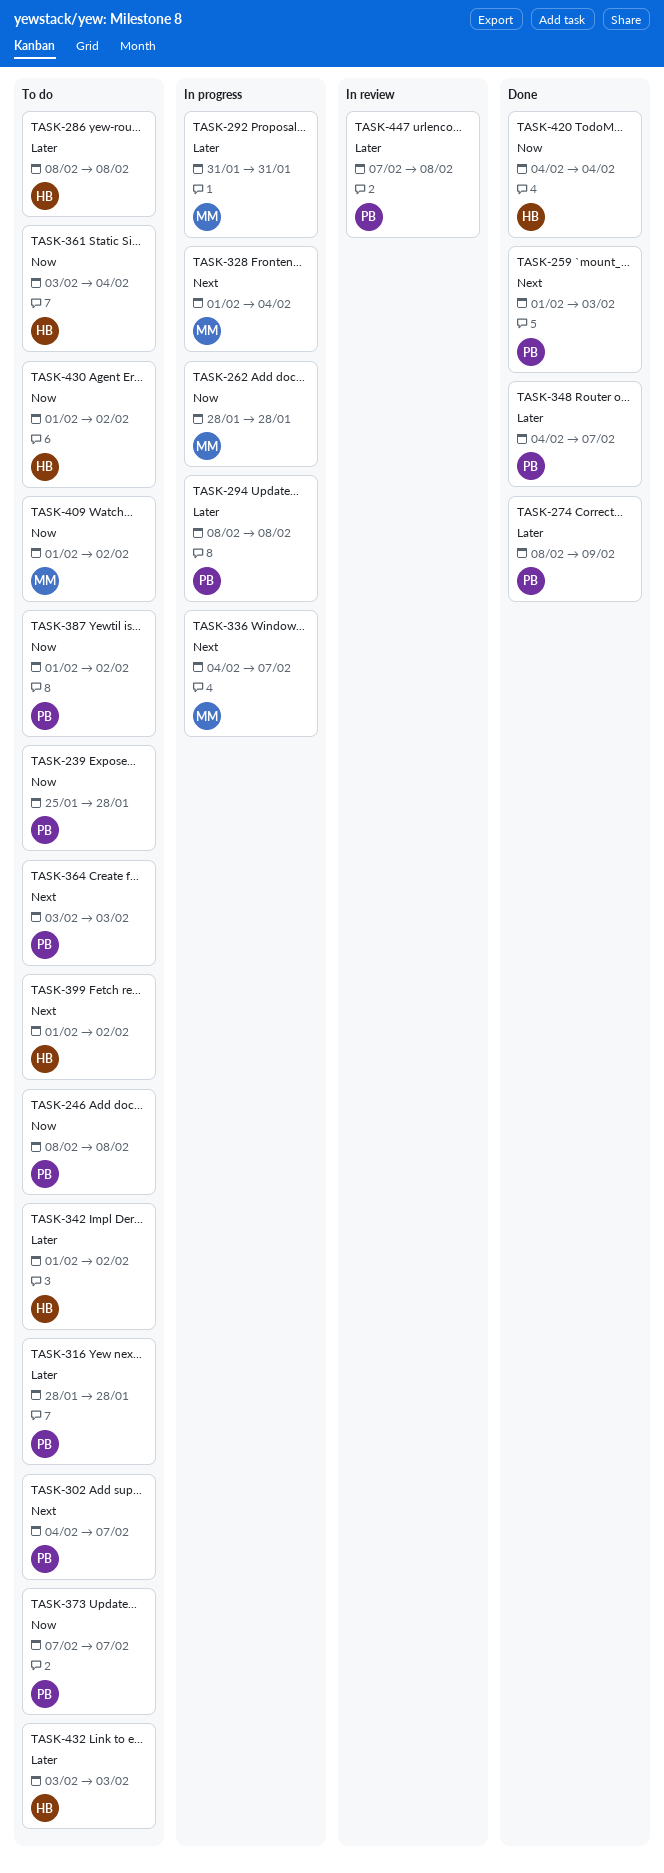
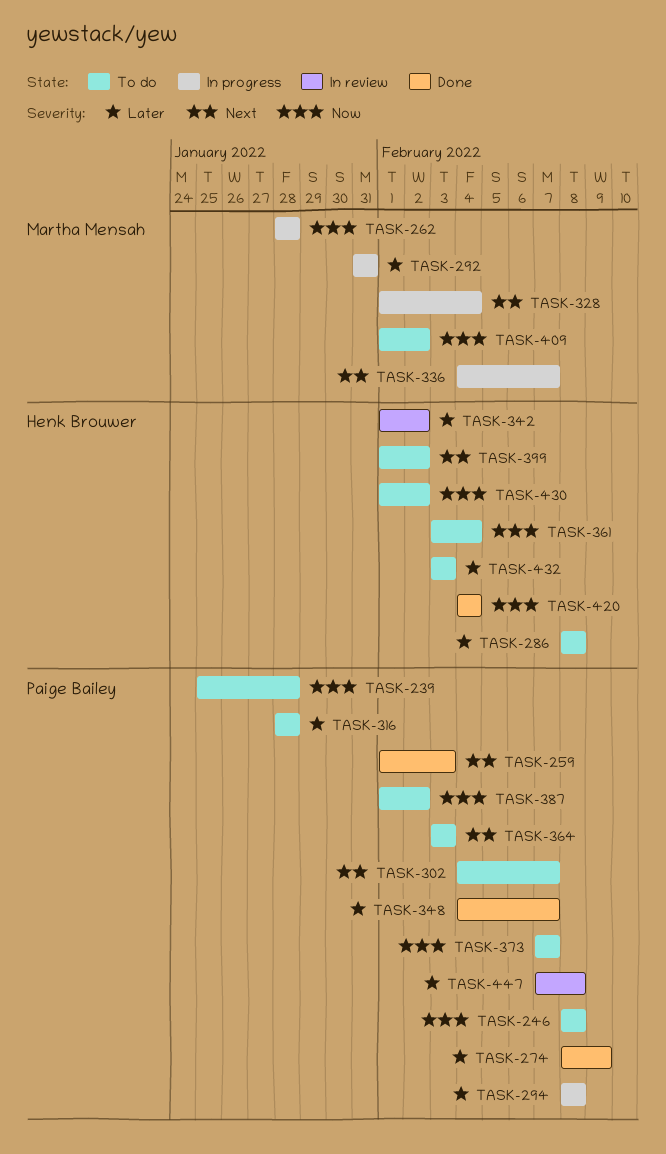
TASK-342, status: To do -> In review

